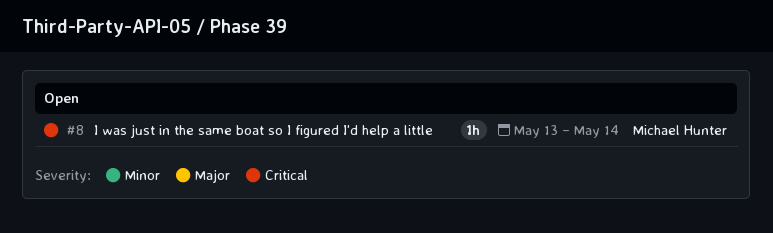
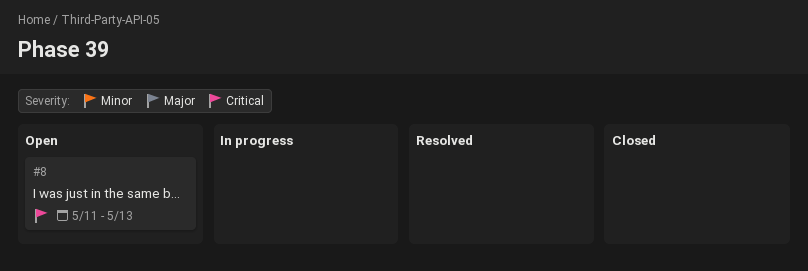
#8, start: May 13 -> May 11
#8, due: May 14 -> May 13

